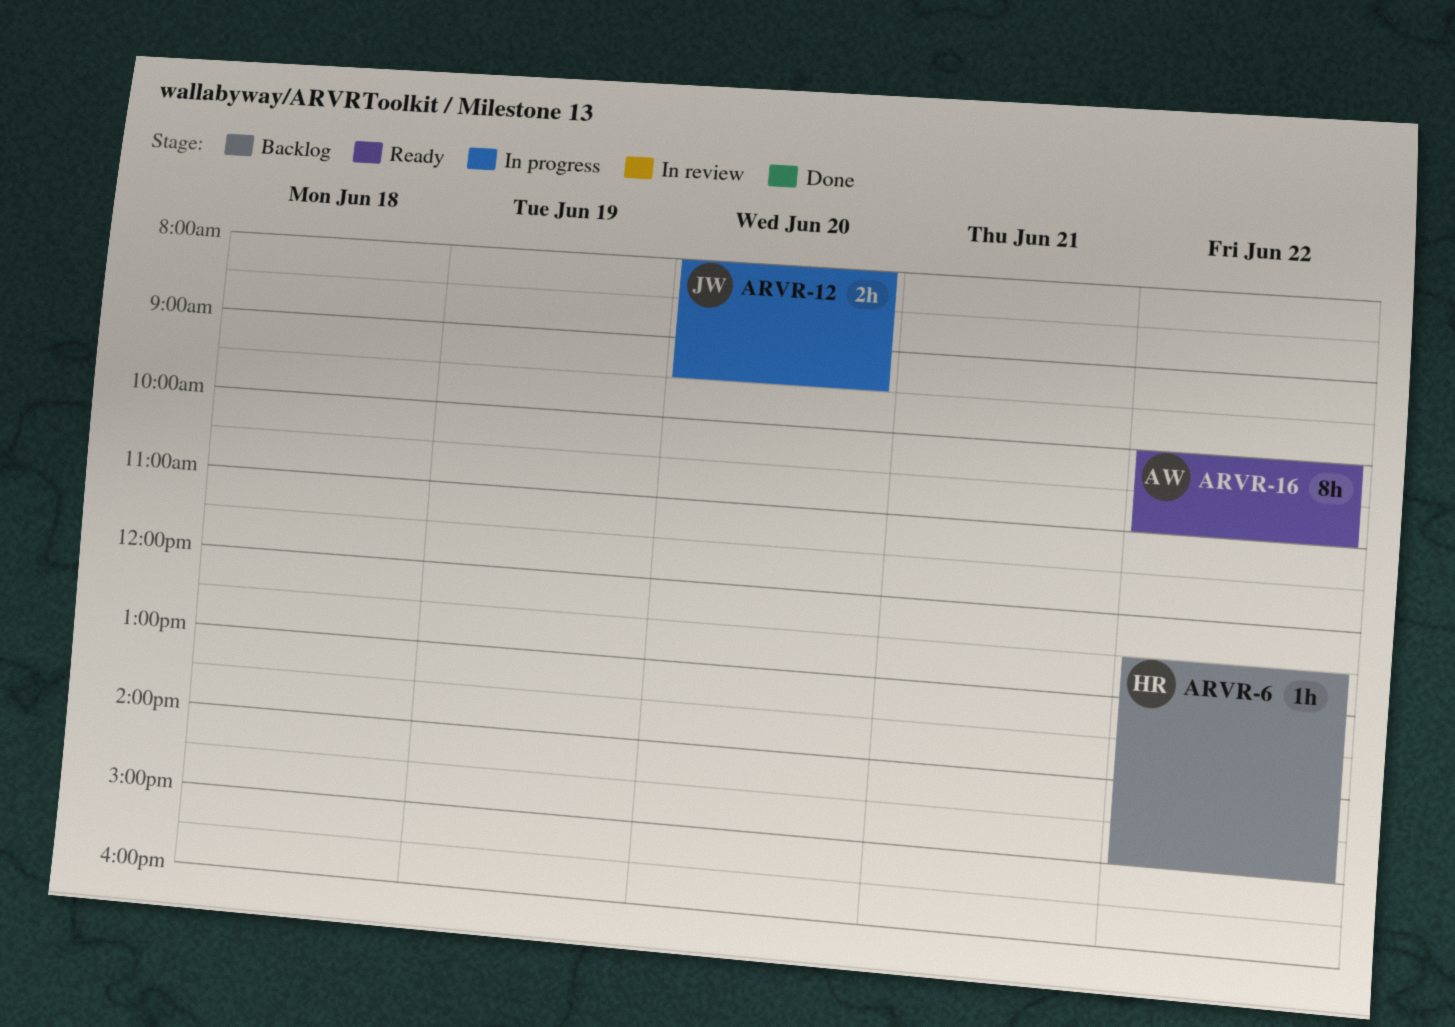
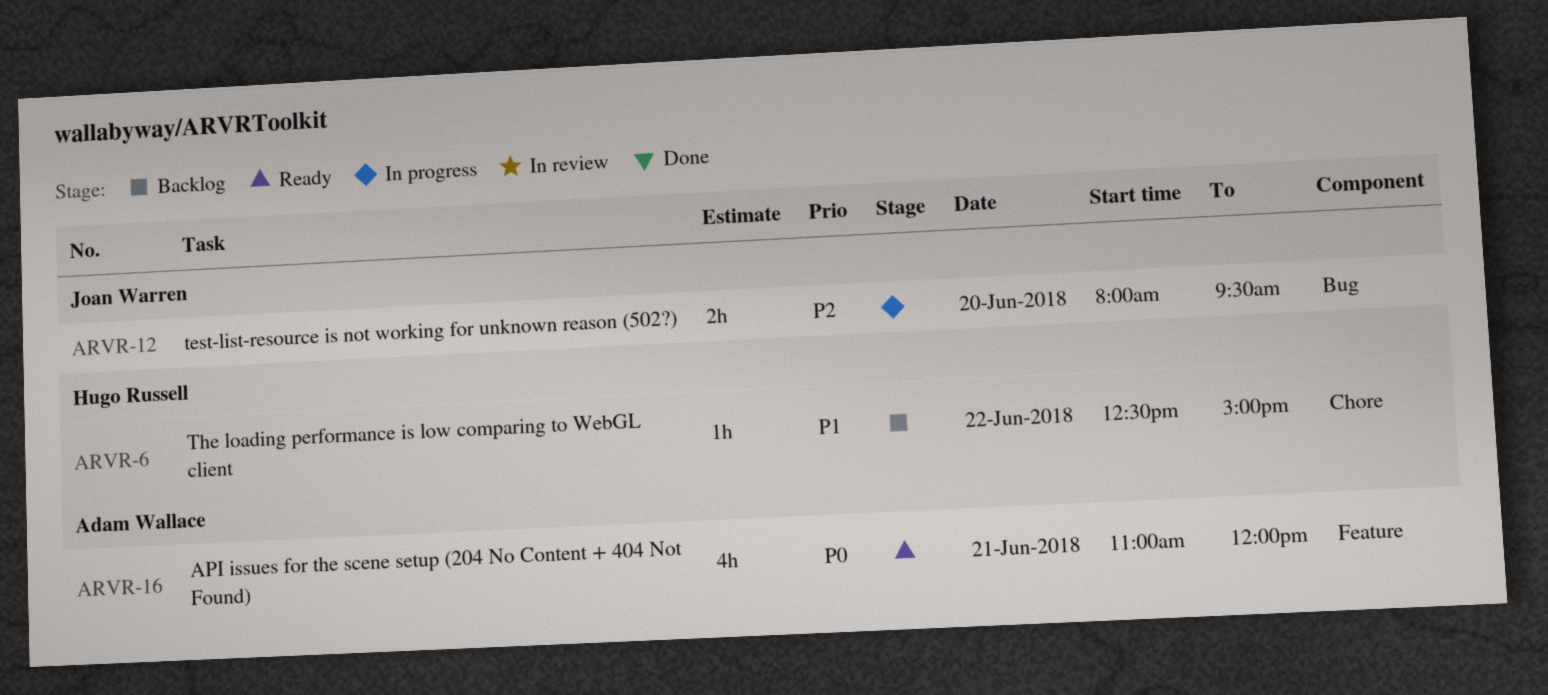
ARVR-16, estimate: 8h -> 4h
ARVR-16, day: Jun 22 -> Jun 21
ARVR-16, begins: 10:00 -> 11:00
ARVR-16, ends: 11:00 -> 12:00

